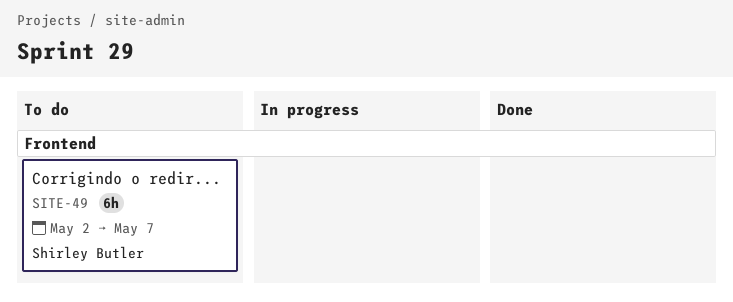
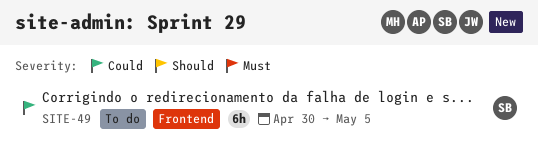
SITE-49, start: May 2 -> Apr 30
SITE-49, due: May 7 -> May 5

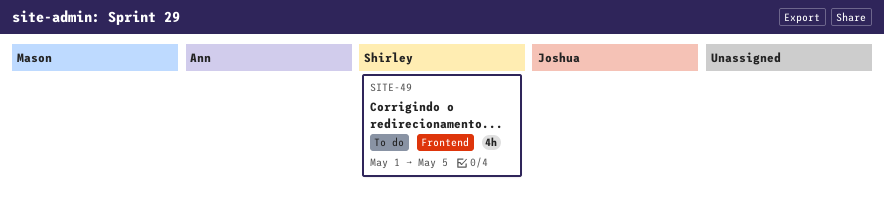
SITE-49, estimate: 6h -> 4h
SITE-49, start: Apr 30 -> May 1

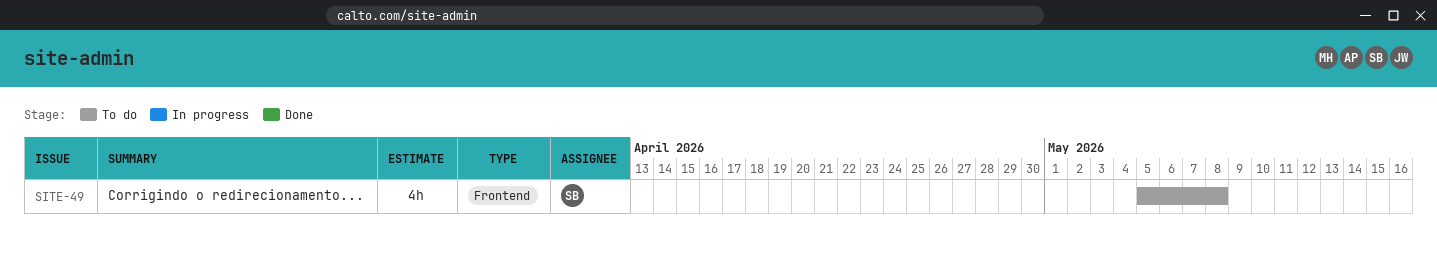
SITE-49, start: May 1 -> May 5
SITE-49, due: May 5 -> May 8

